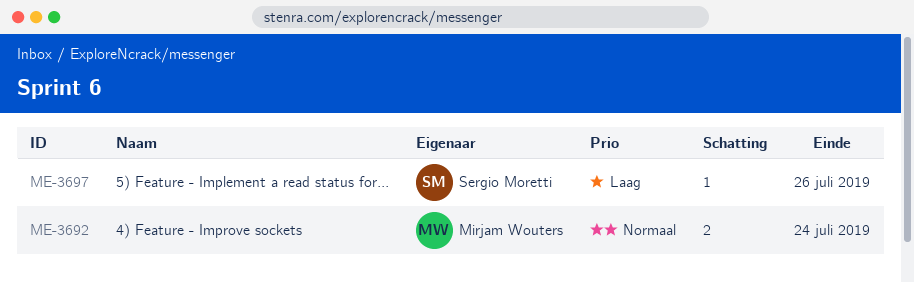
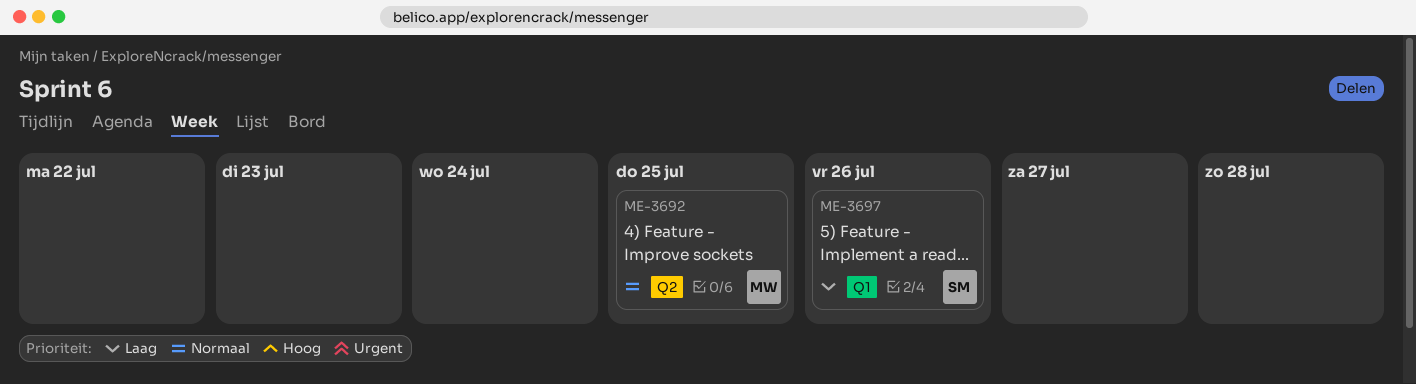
ME-3692, due: Jul 24 -> Jul 25

